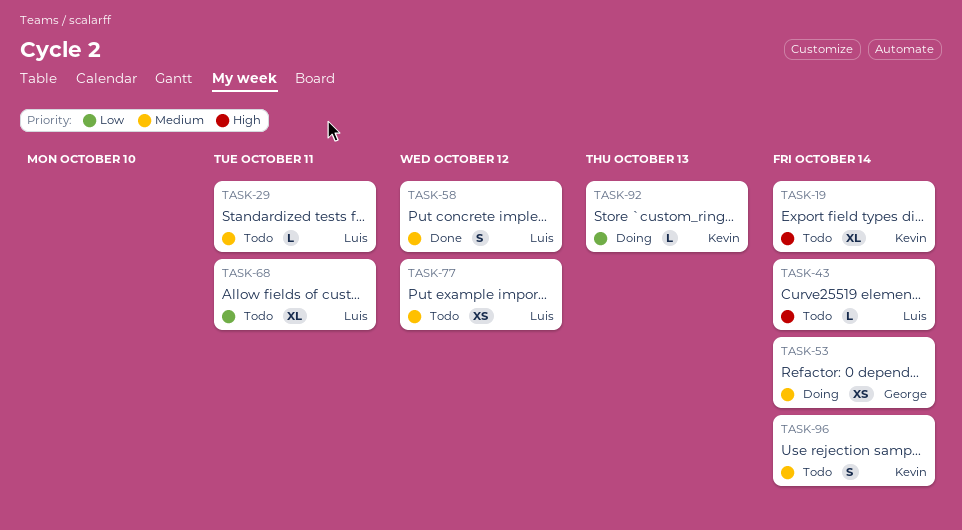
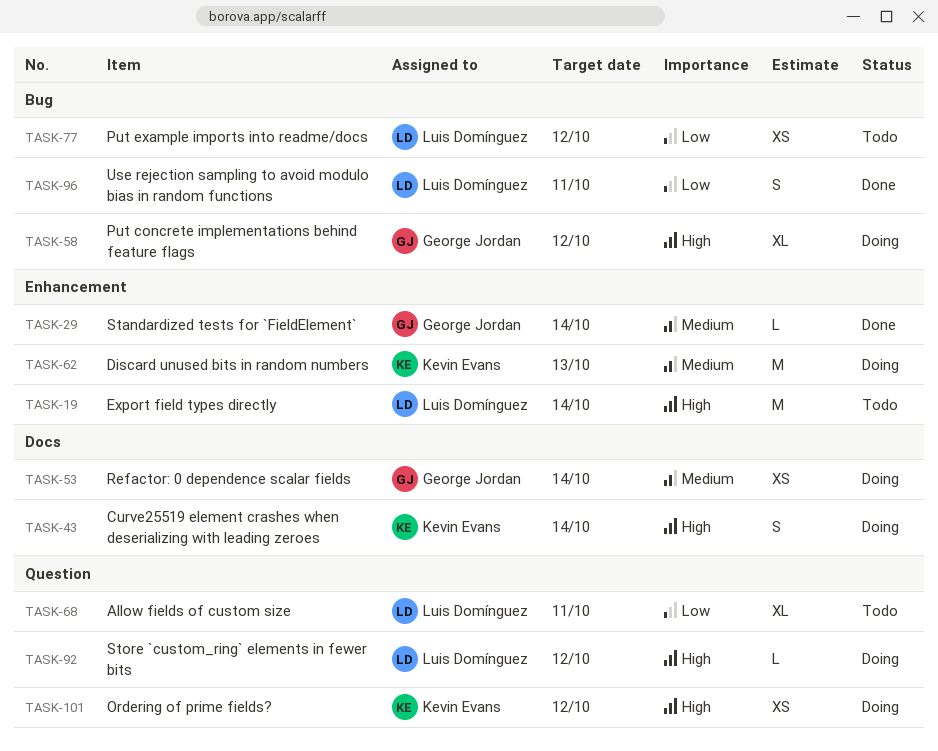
TASK-19, owner: Kevin Evans -> Luis Domínguez
TASK-19, estimate: XL -> M
TASK-29, status: Todo -> Done
TASK-29, owner: Luis Domínguez -> George Jordan
TASK-29, due: Oct 11 -> Oct 14
TASK-43, status: Todo -> Doing
TASK-43, owner: Luis Domínguez -> Kevin Evans
TASK-43, estimate: L -> S
TASK-58, status: Done -> Doing
TASK-58, owner: Luis Domínguez -> George Jordan
TASK-58, priority: Medium -> High
TASK-58, estimate: S -> XL
TASK-62: none -> present
TASK-77, priority: Medium -> Low
TASK-92, owner: Kevin Evans -> Luis Domínguez
TASK-92, priority: Low -> High
TASK-92, due: Oct 13 -> Oct 12
TASK-96, status: Todo -> Done
TASK-96, owner: Kevin Evans -> Luis Domínguez
TASK-96, priority: Medium -> Low
TASK-96, due: Oct 14 -> Oct 11
TASK-101: none -> present

